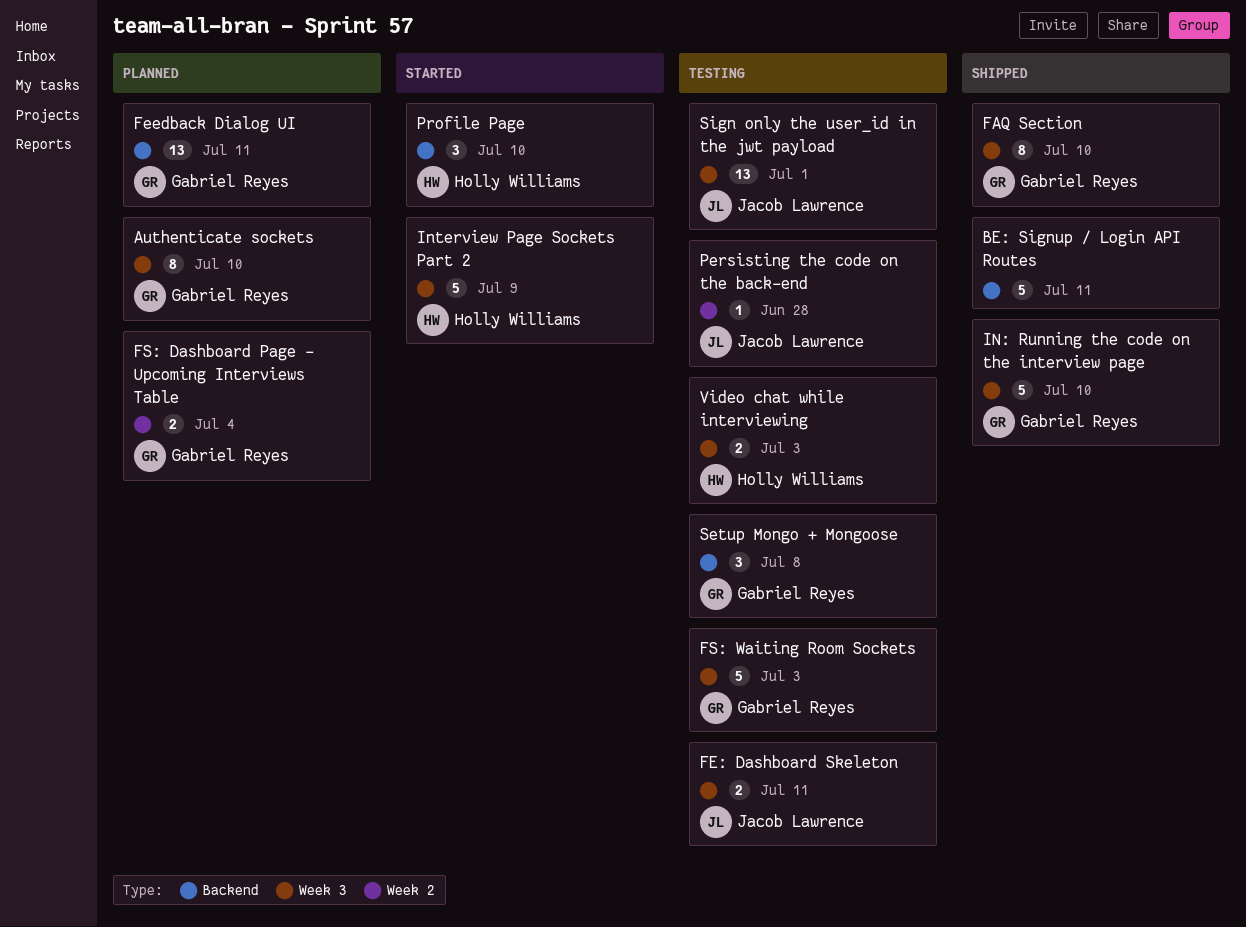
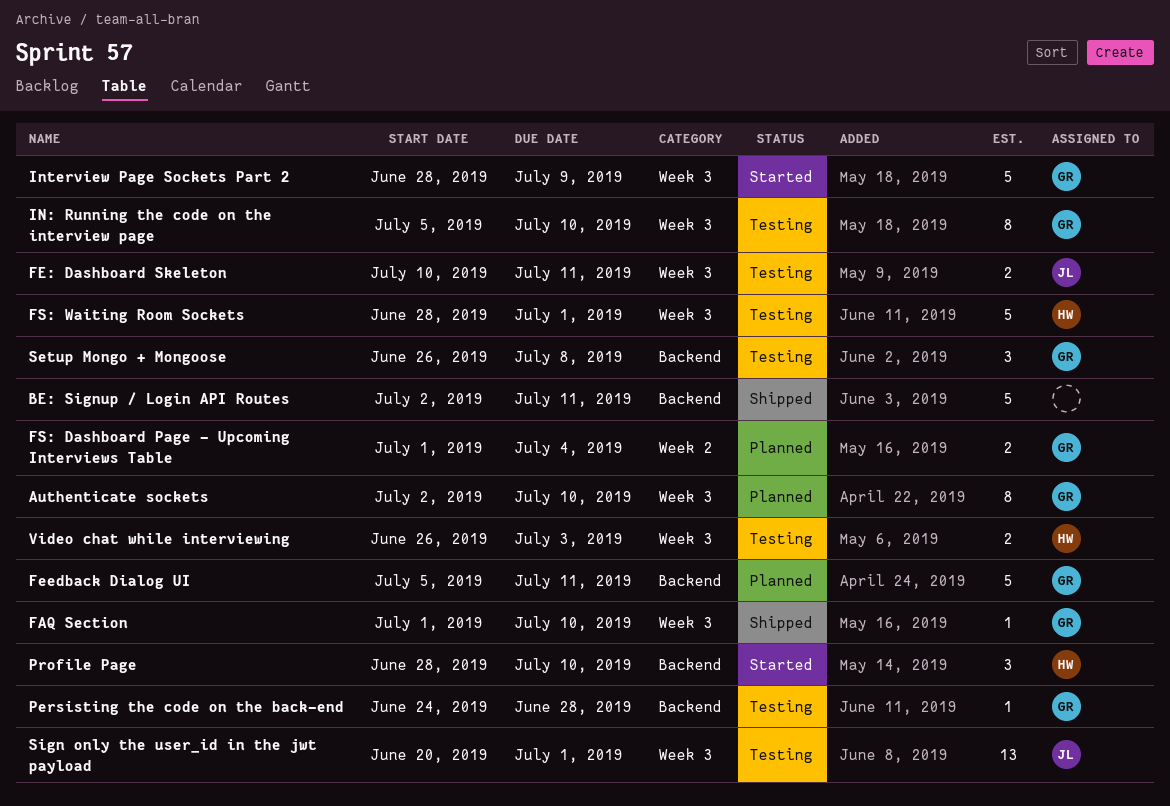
FAQ Section, estimate: 8 -> 1
Feedback Dialog UI, estimate: 13 -> 5
FS: Waiting Room Sockets, owner: Gabriel Reyes -> Holly Williams
FS: Waiting Room Sockets, due: Jul 3 -> Jul 1
IN: Running the code on the interview page, status: Shipped -> Testing
IN: Running the code on the interview page, estimate: 5 -> 8
Interview Page Sockets Part 2, owner: Holly Williams -> Gabriel Reyes
Persisting the code on the back-end, owner: Jacob Lawrence -> Gabriel Reyes
Persisting the code on the back-end, label: Week 2 -> Backend

